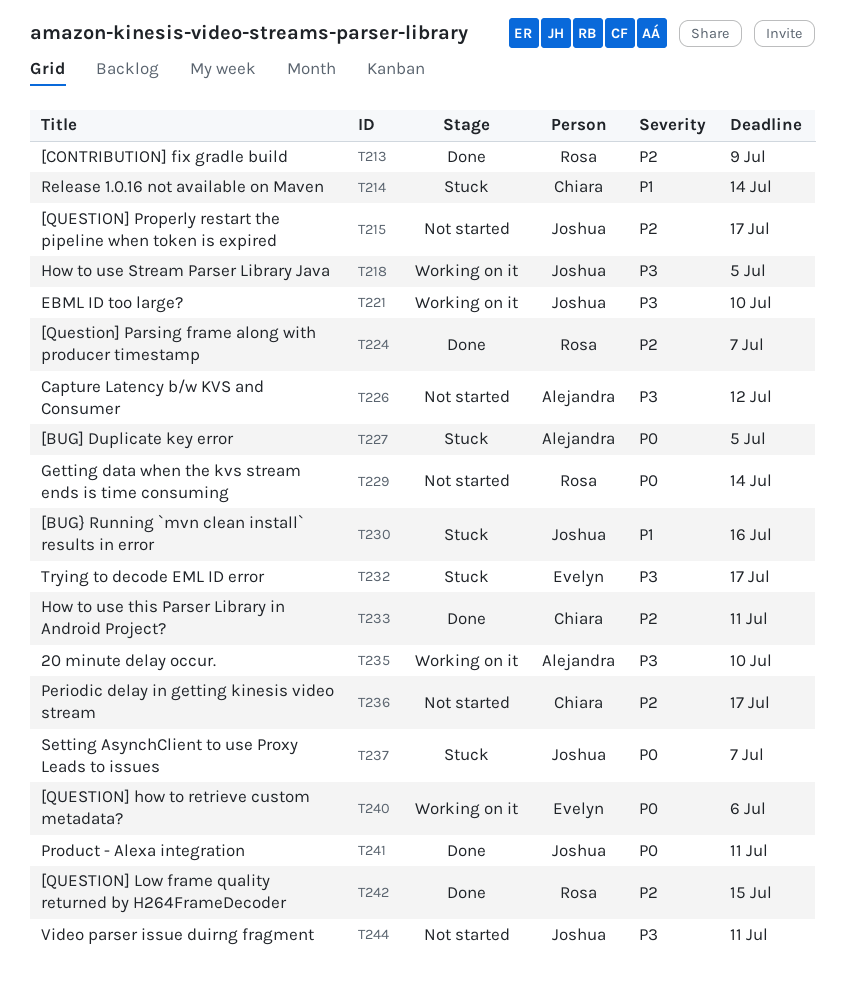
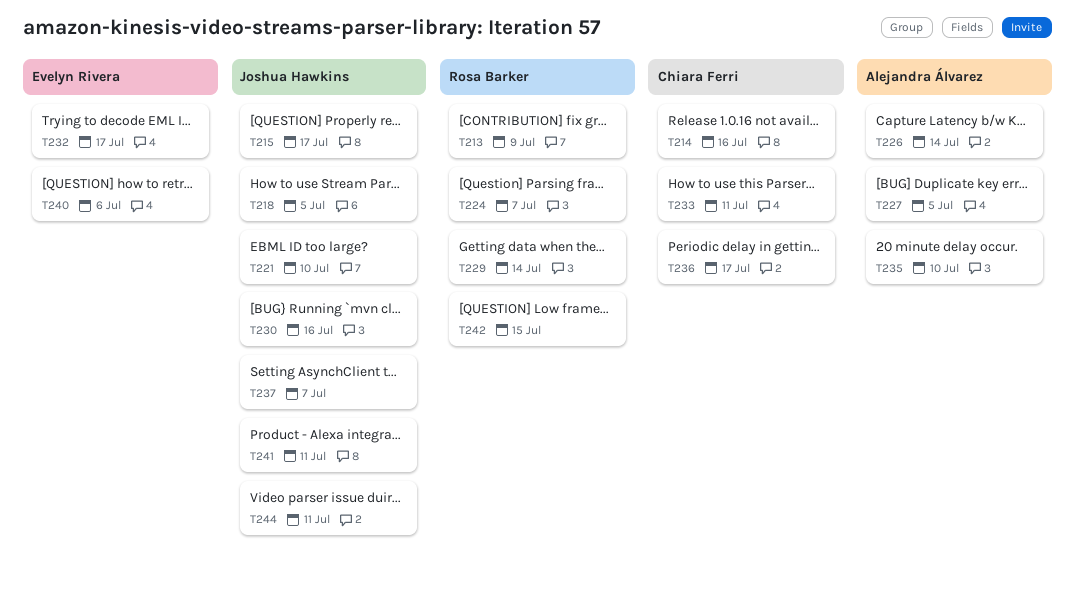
T214, due: Jul 14 -> Jul 16
T226, due: Jul 12 -> Jul 14

